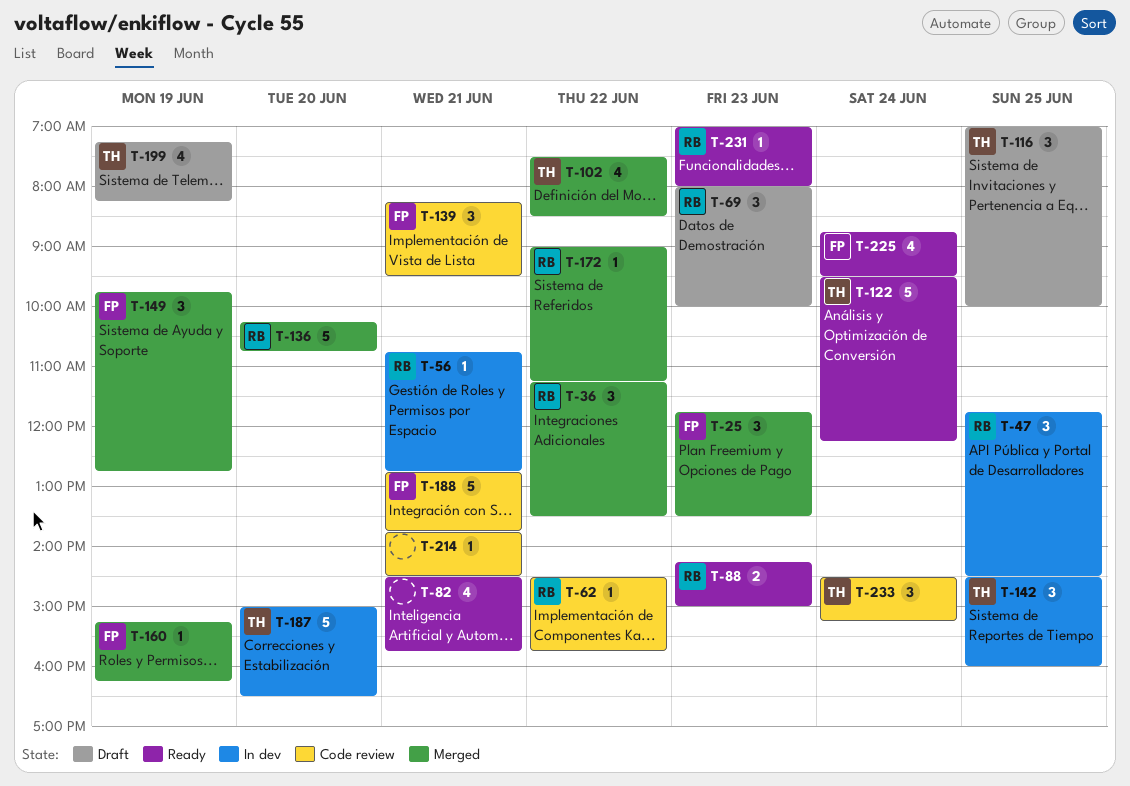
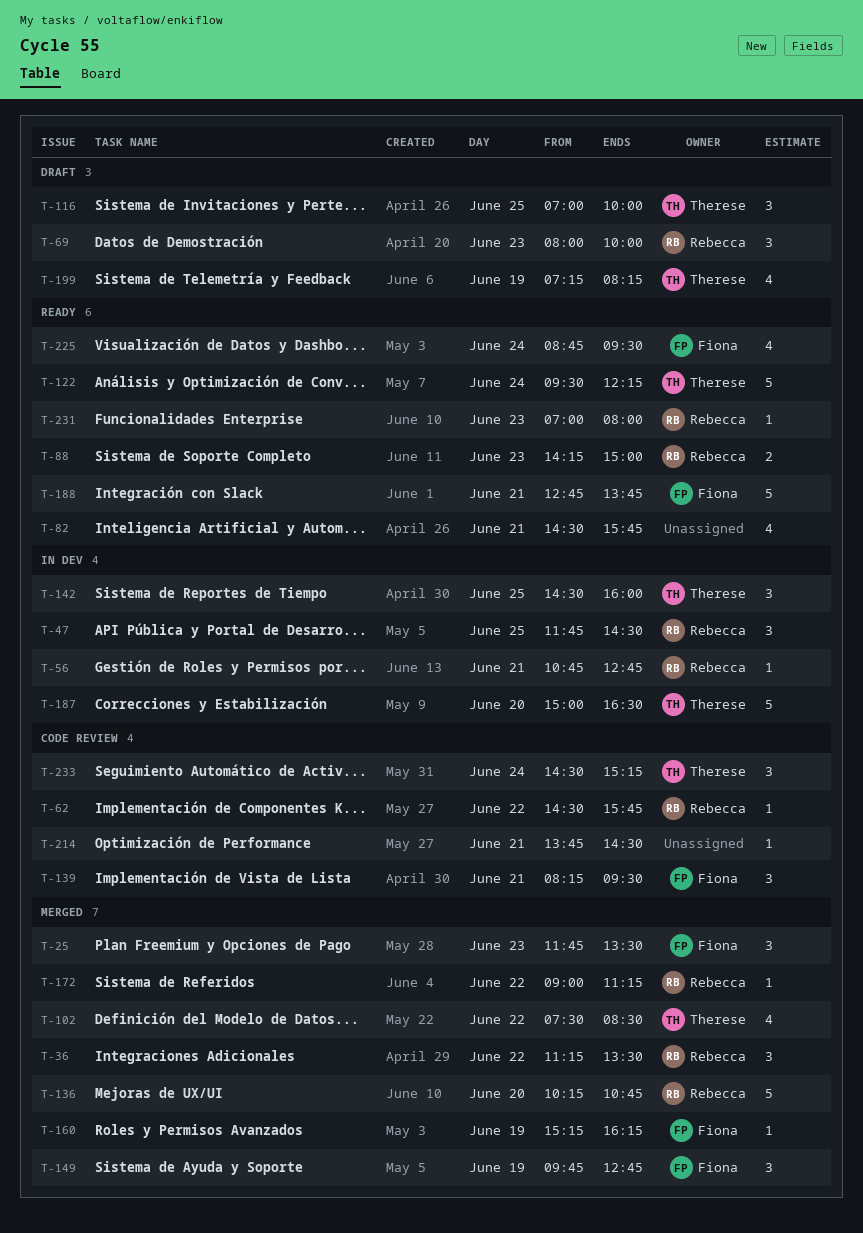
T-188, status: Code review -> Ready

